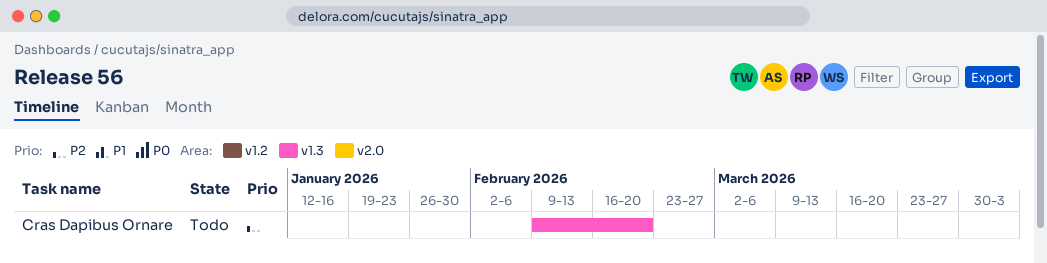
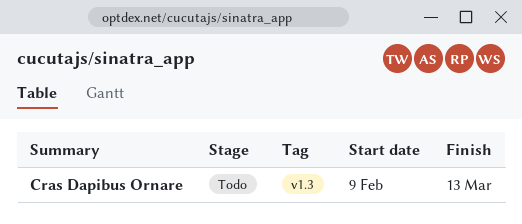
Cras Dapibus Ornare, due: Feb 20 -> Mar 13

